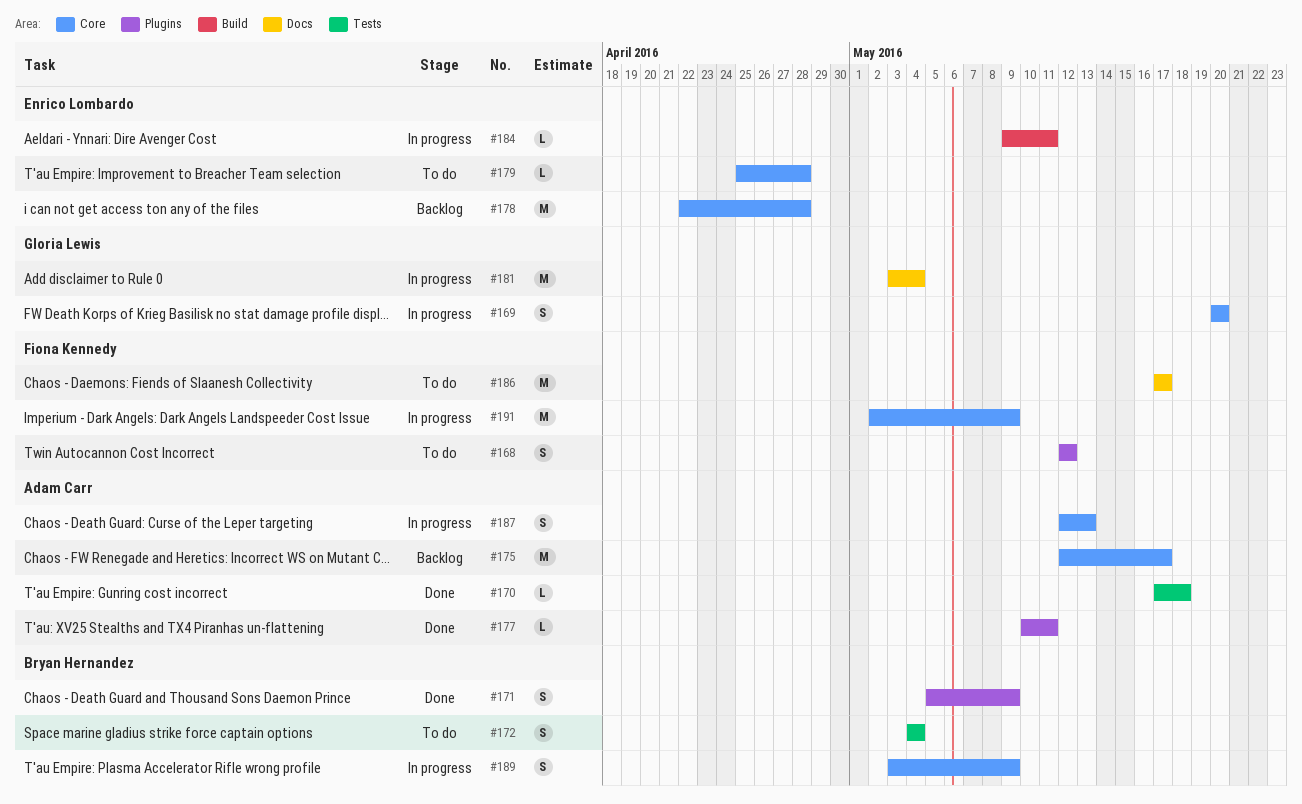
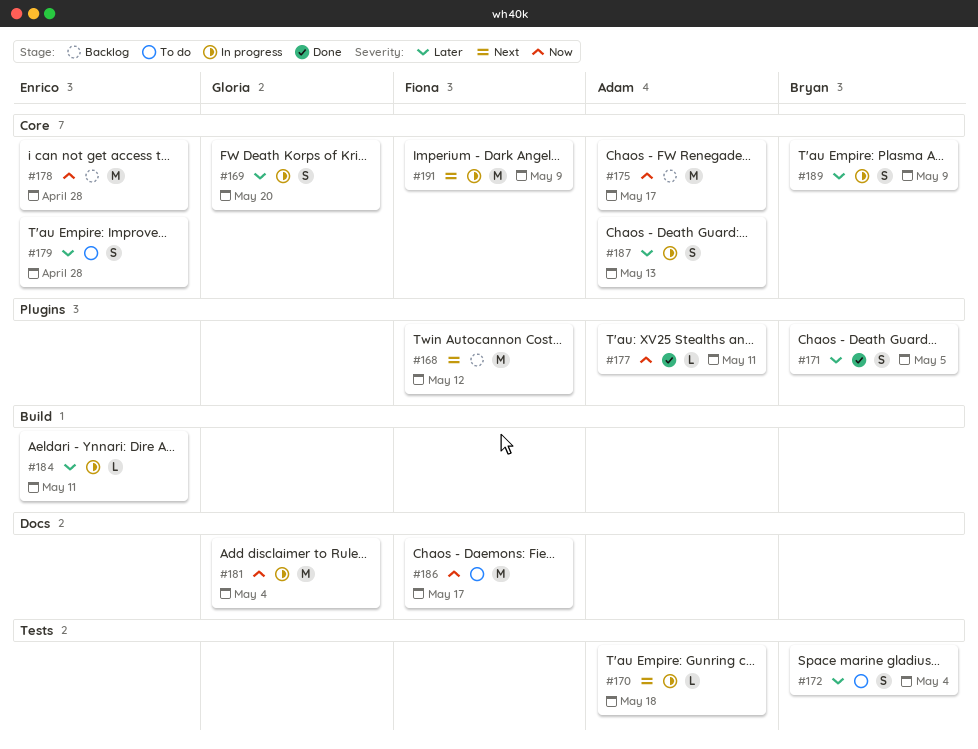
#168, status: To do -> Backlog
#168, estimate: S -> M
#170, status: Done -> In progress
#171, due: May 9 -> May 5
#179, estimate: L -> S

